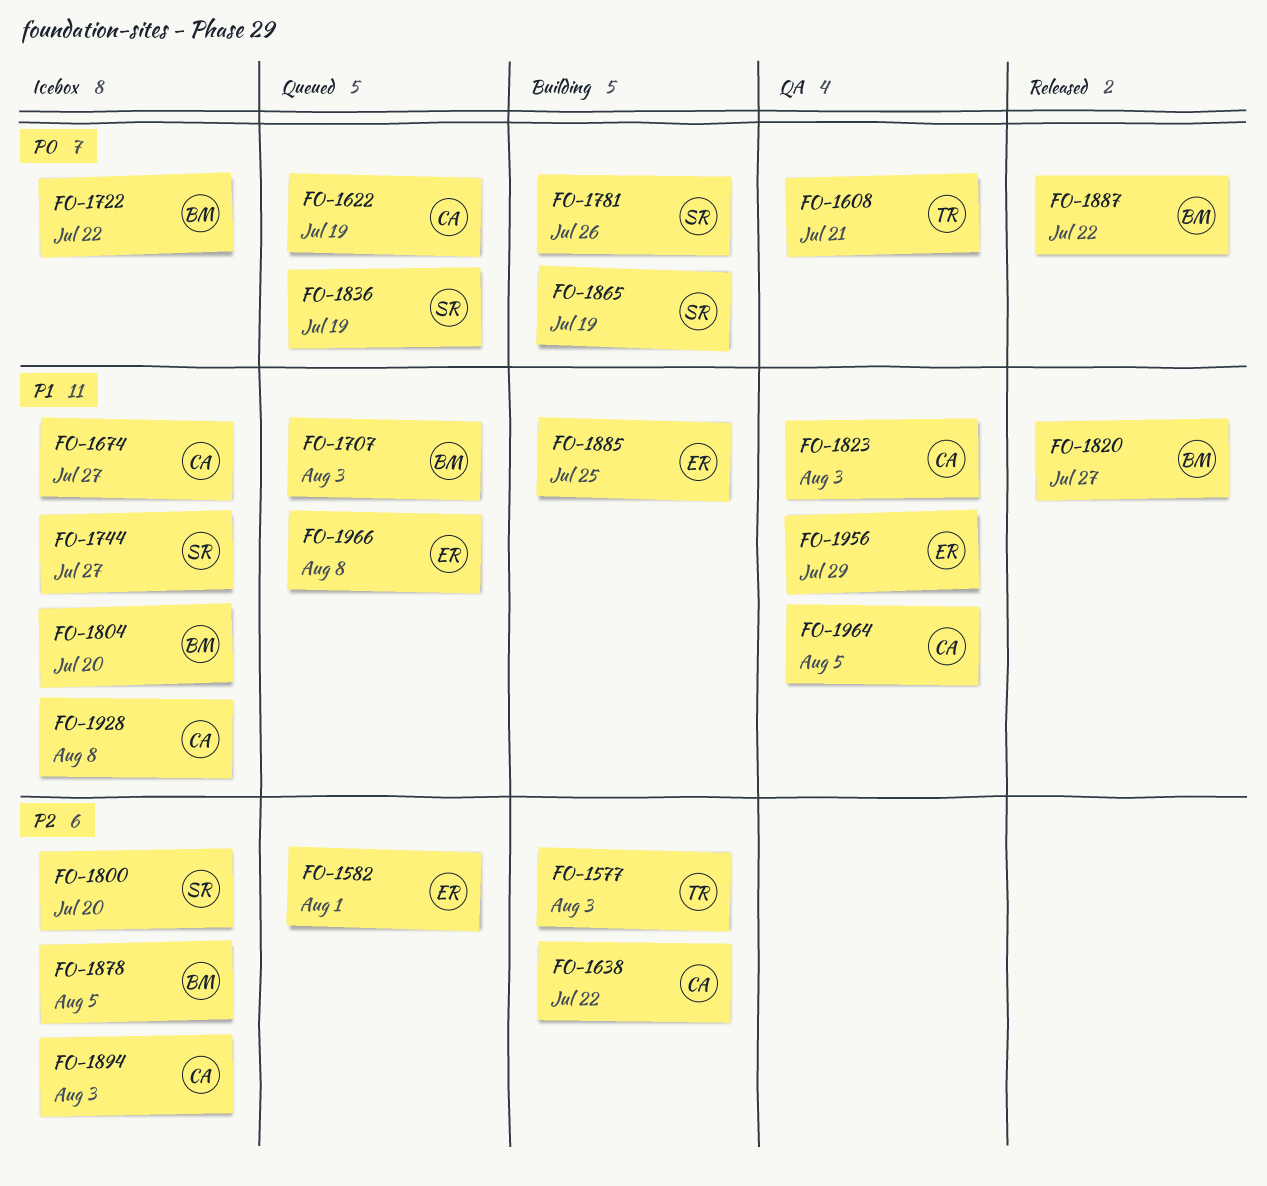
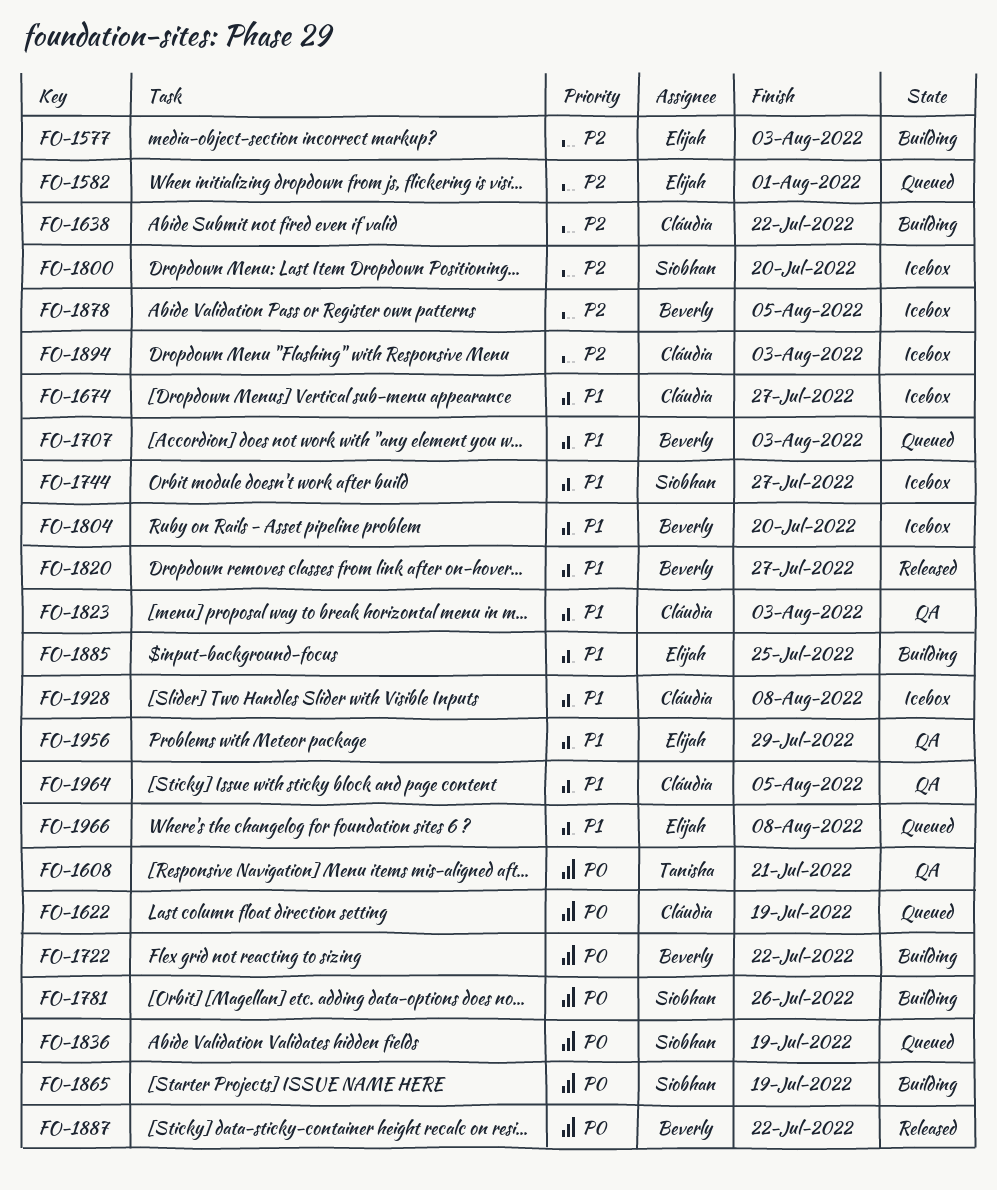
FO-1577, owner: Tanisha -> Elijah
FO-1722, status: Icebox -> Building

